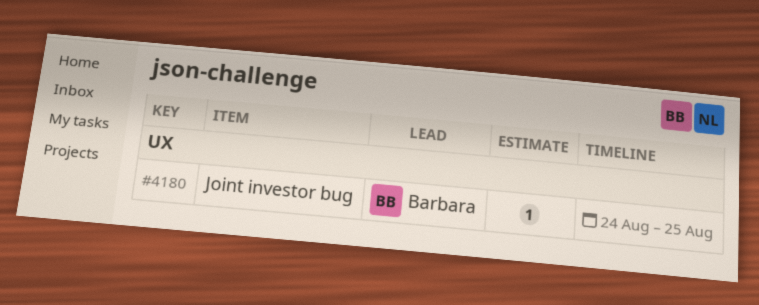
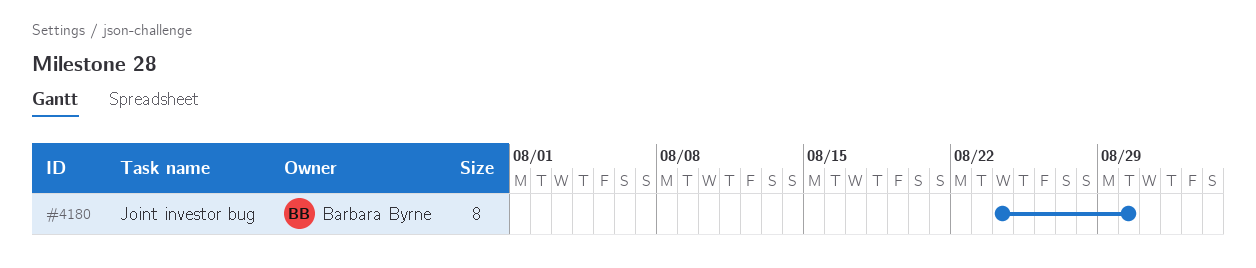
#4180, estimate: 1 -> 8
#4180, due: Aug 25 -> Aug 30

